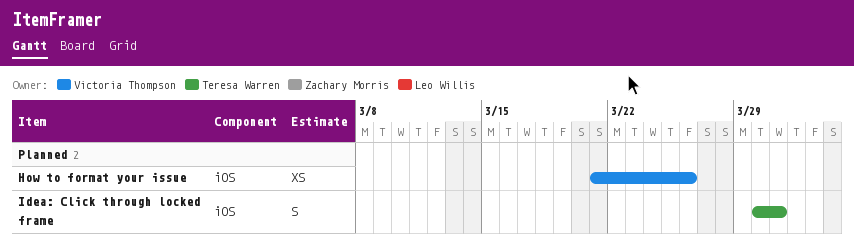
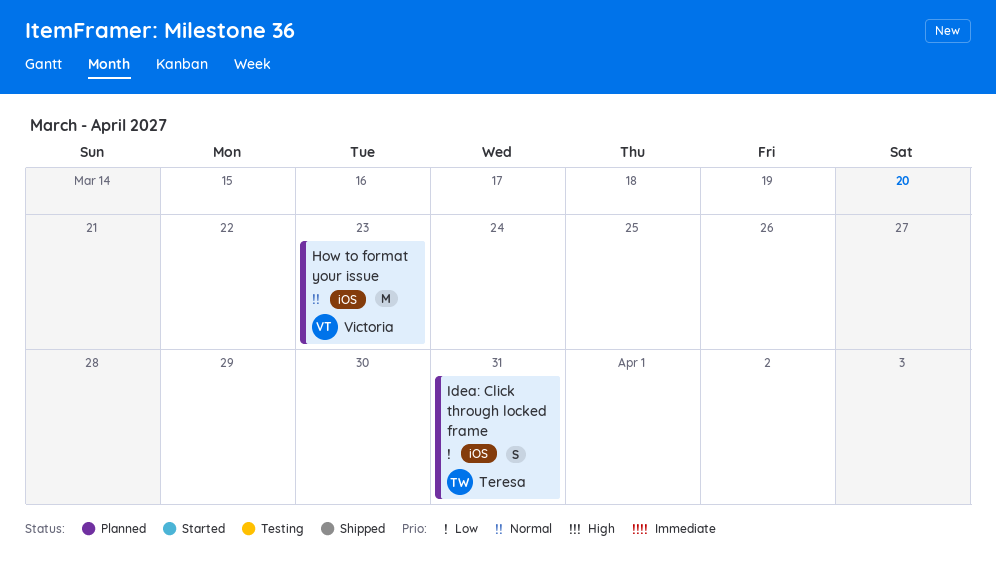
How to format your issue, estimate: XS -> M
How to format your issue, due: Mar 26 -> Mar 23

